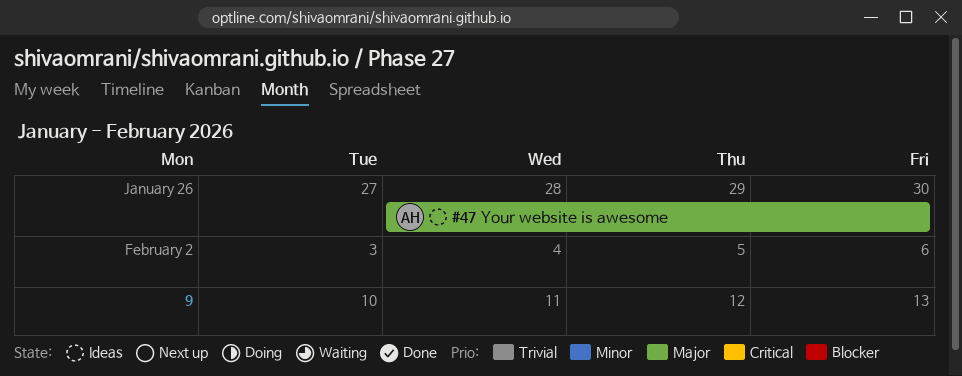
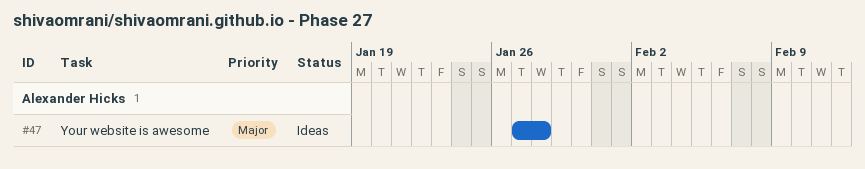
#47, start: Jan 28 -> Jan 27
#47, due: Jan 30 -> Jan 28

